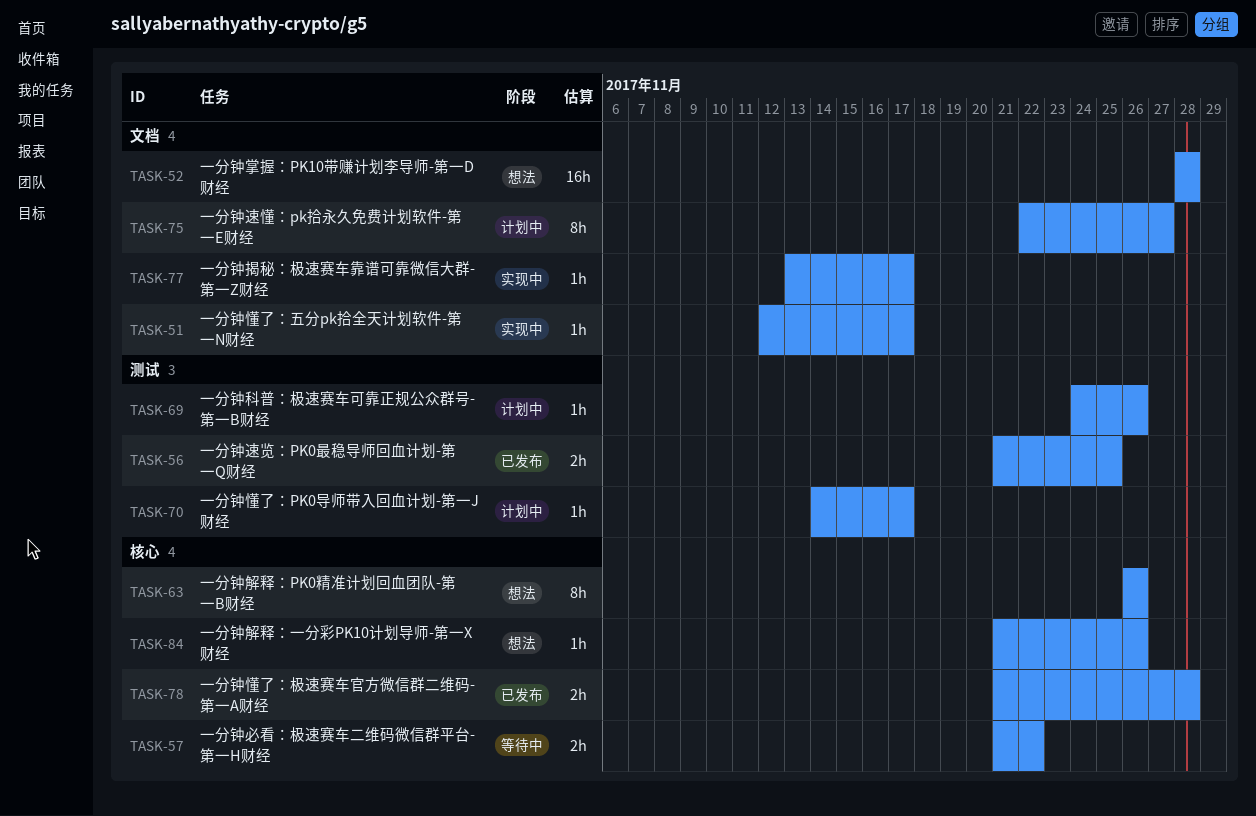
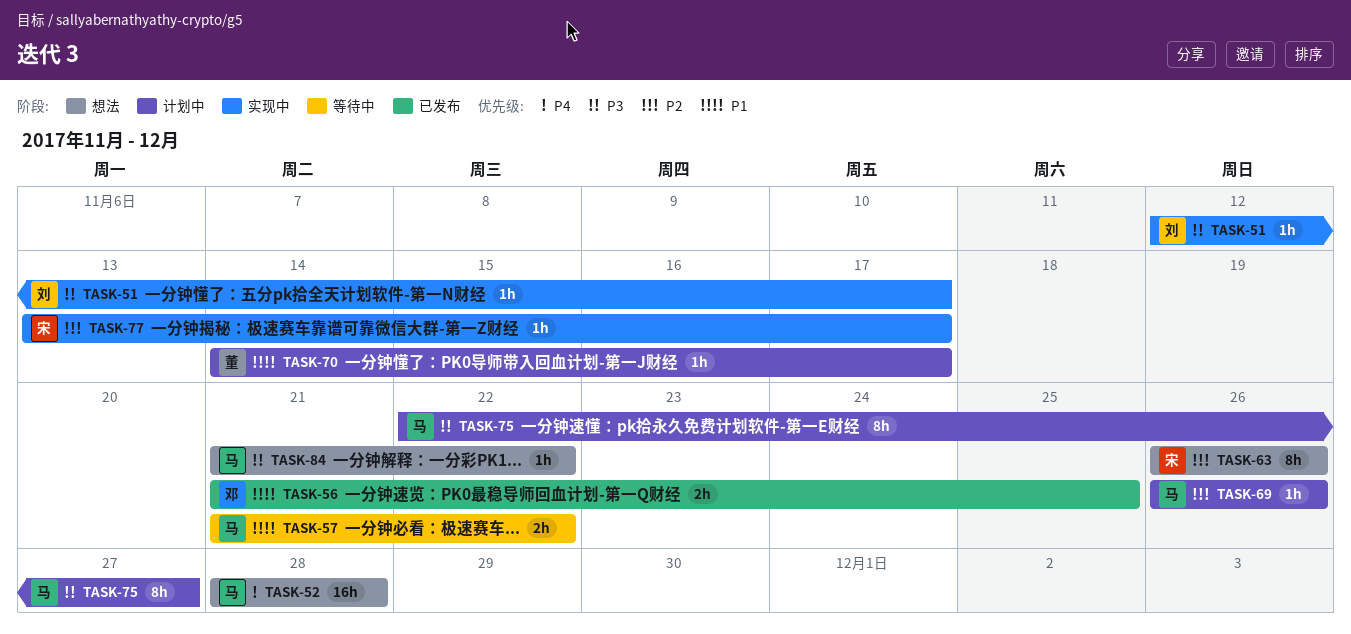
TASK-69, start: Nov 24 -> Nov 26
TASK-78: present -> none
TASK-84, due: Nov 26 -> Nov 22

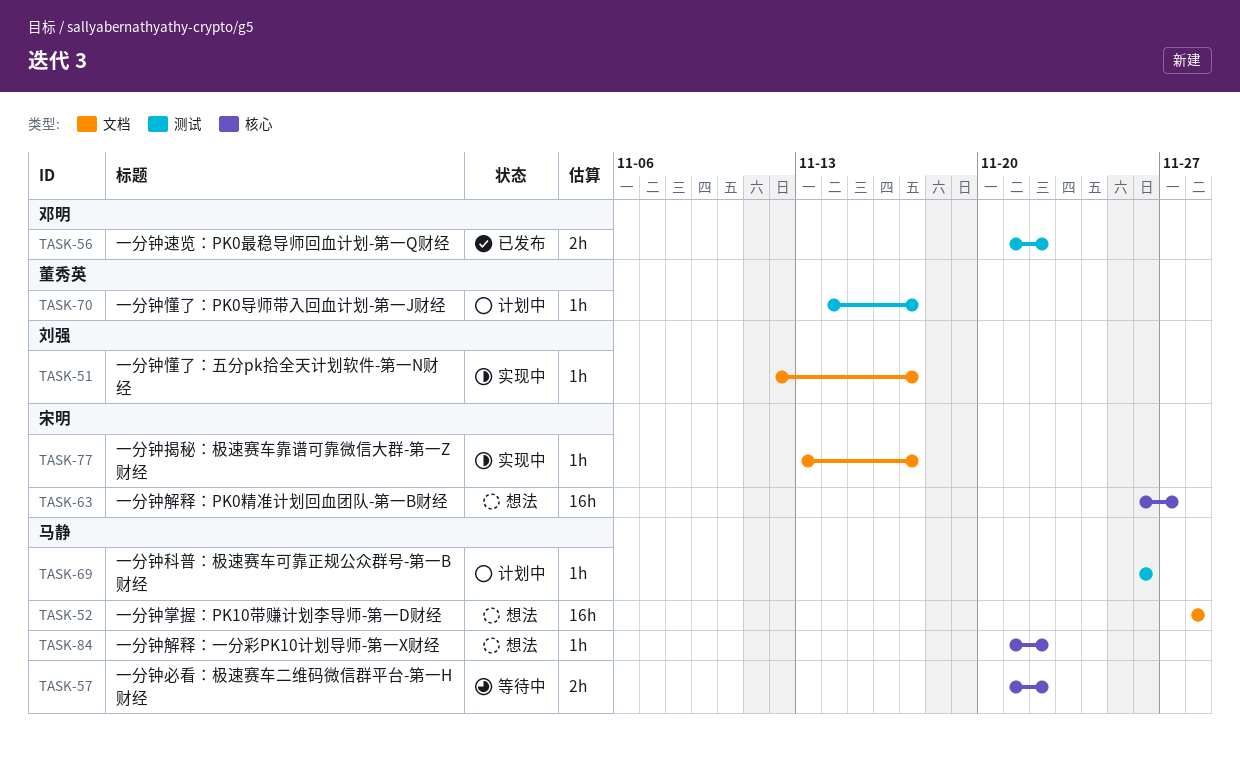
TASK-56, due: Nov 25 -> Nov 22
TASK-63, estimate: 8h -> 16h
TASK-63, due: Nov 26 -> Nov 27
TASK-75: present -> none

